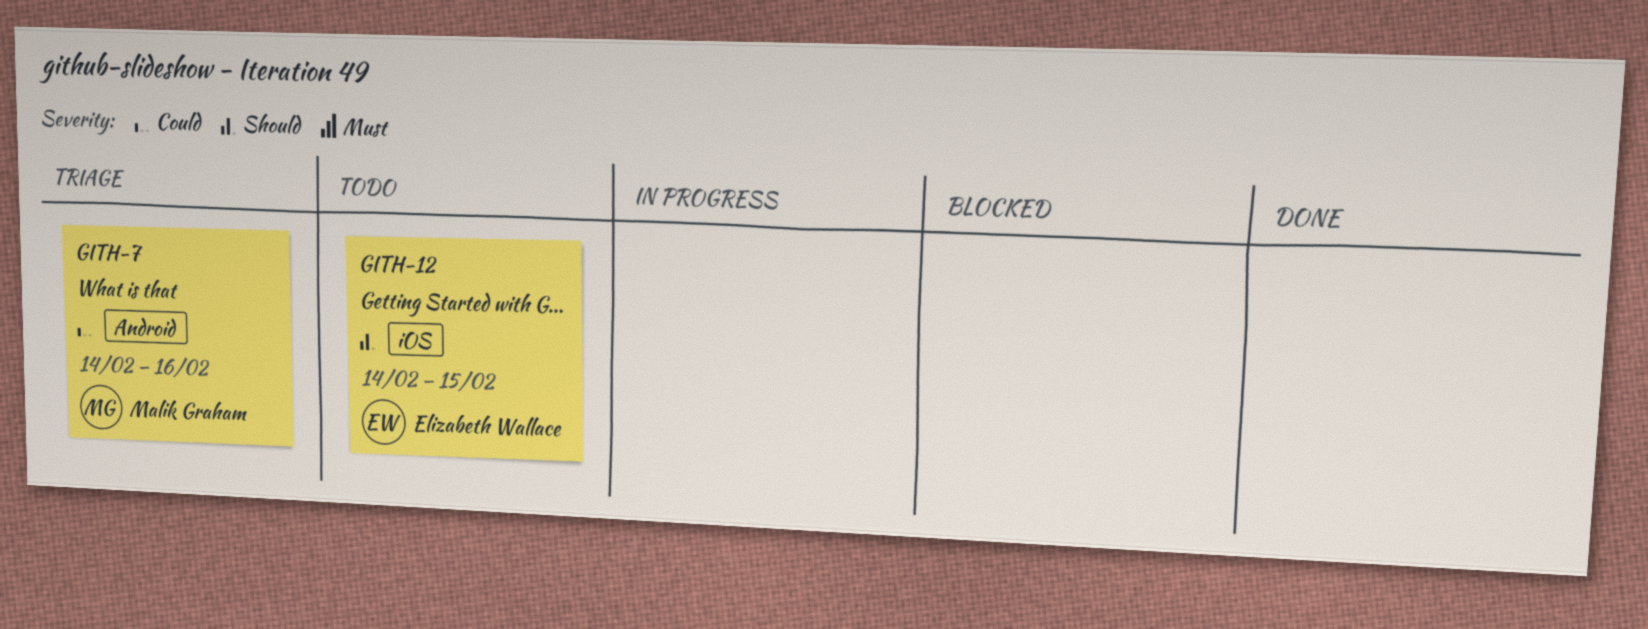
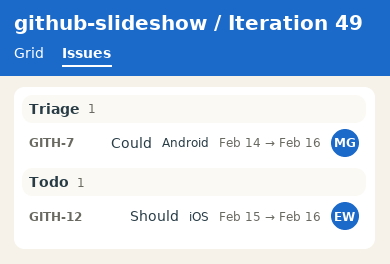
GITH-12, start: Feb 14 -> Feb 15
GITH-12, due: Feb 15 -> Feb 16

